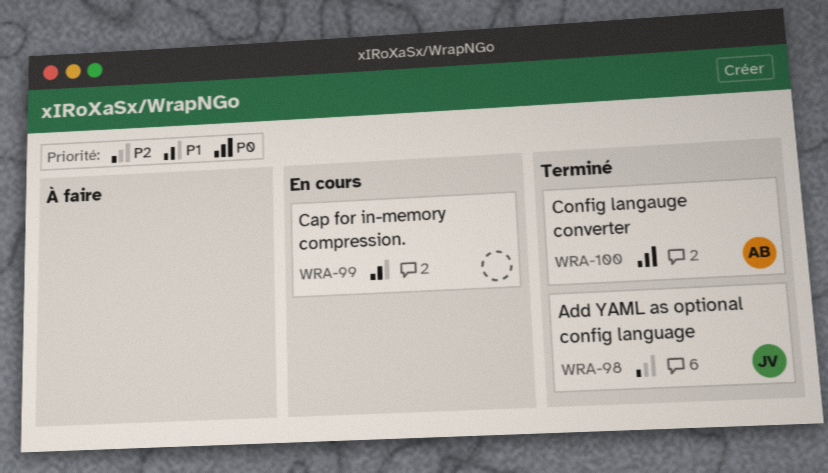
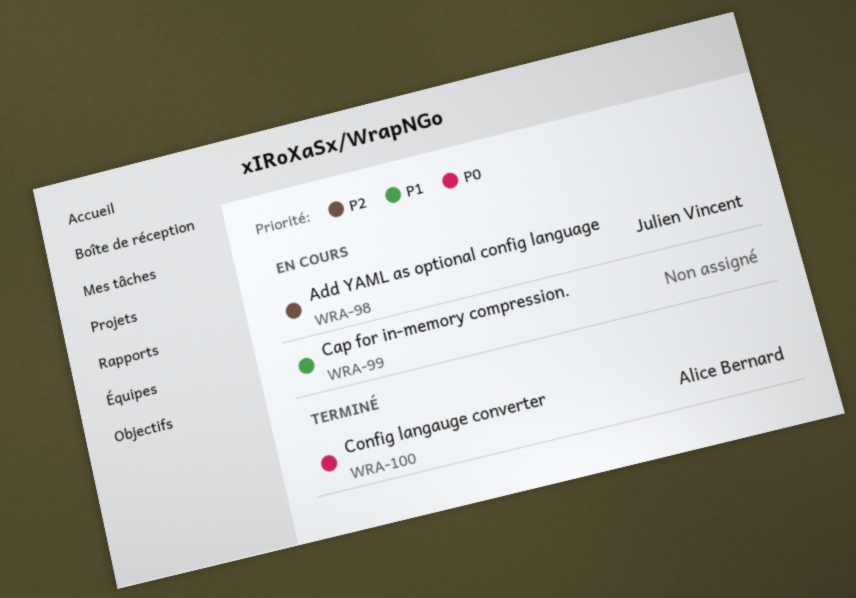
WRA-98, status: Terminé -> En cours

